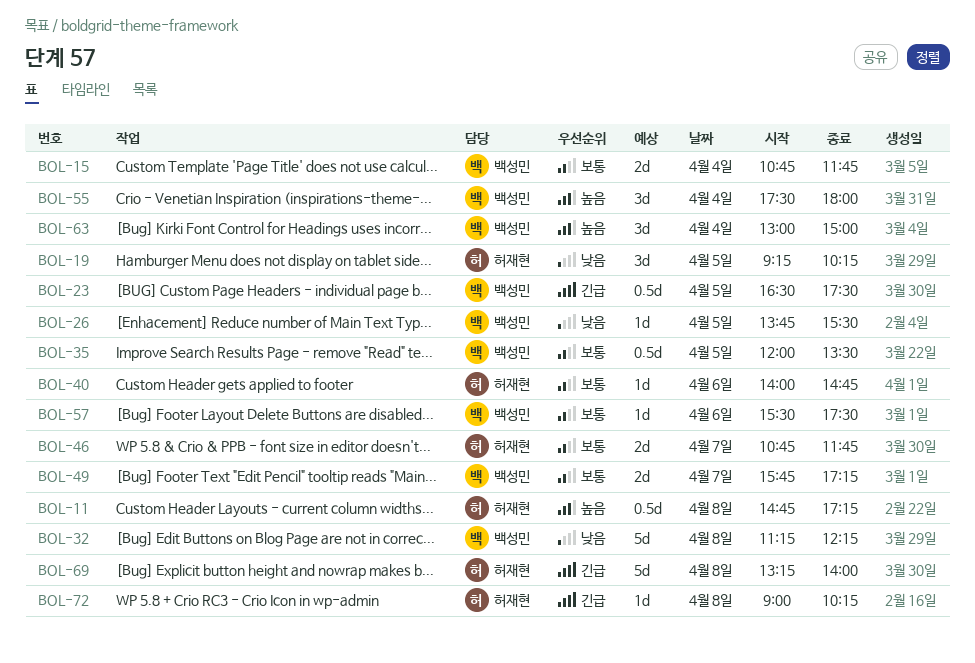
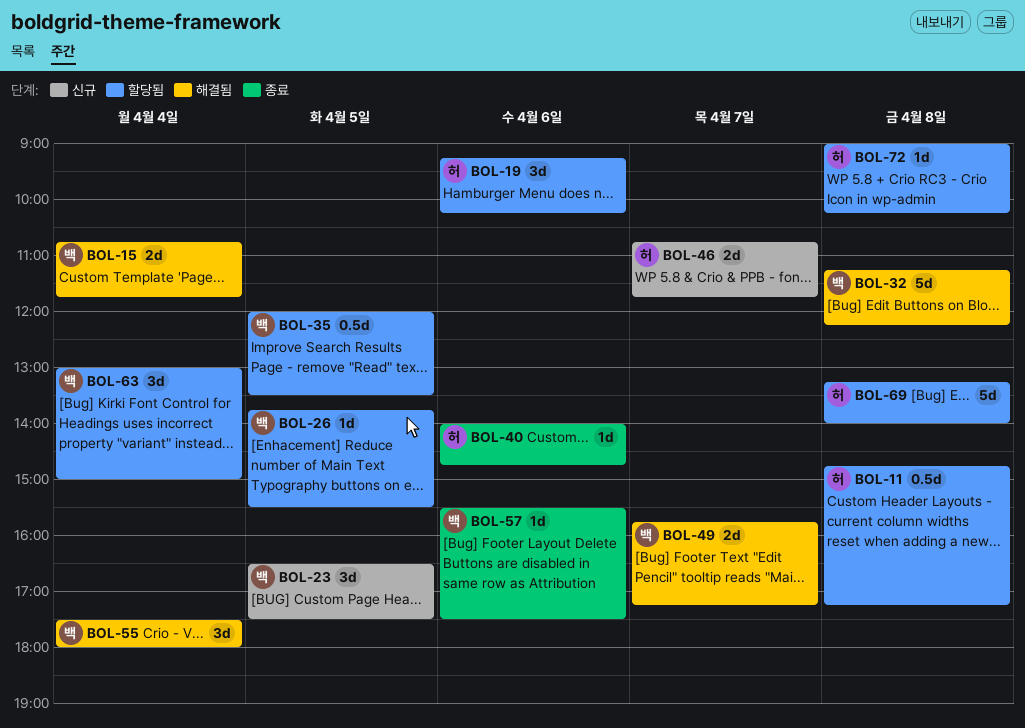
BOL-19, day: Apr 5 -> Apr 6
BOL-23, estimate: 0.5d -> 3d

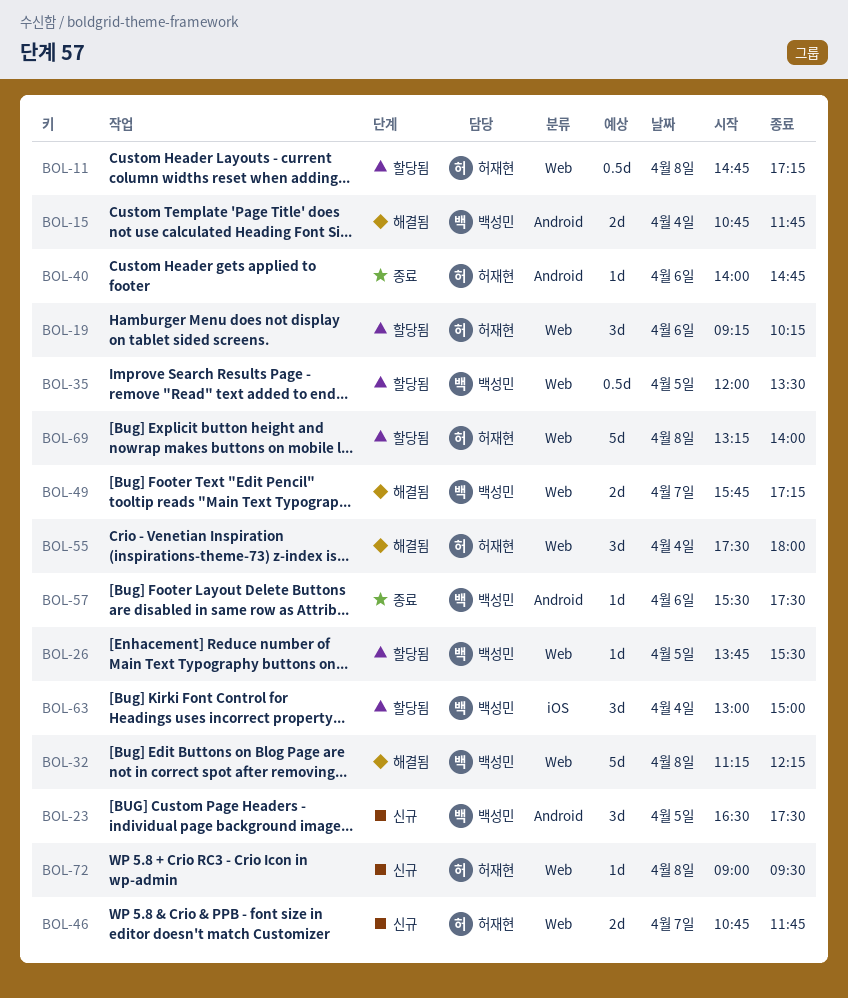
BOL-55, owner: 백성민 -> 허재현
BOL-72, status: 할당됨 -> 신규
BOL-72, ends: 10:15 -> 09:30

